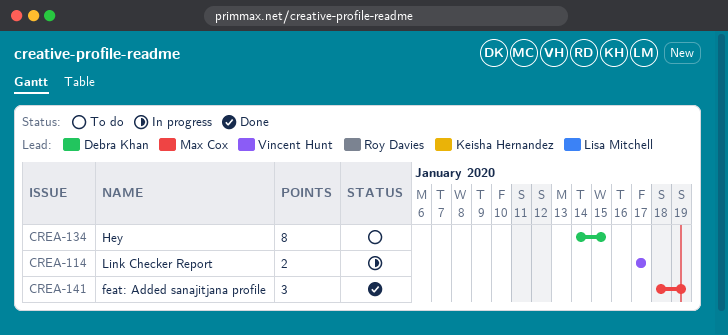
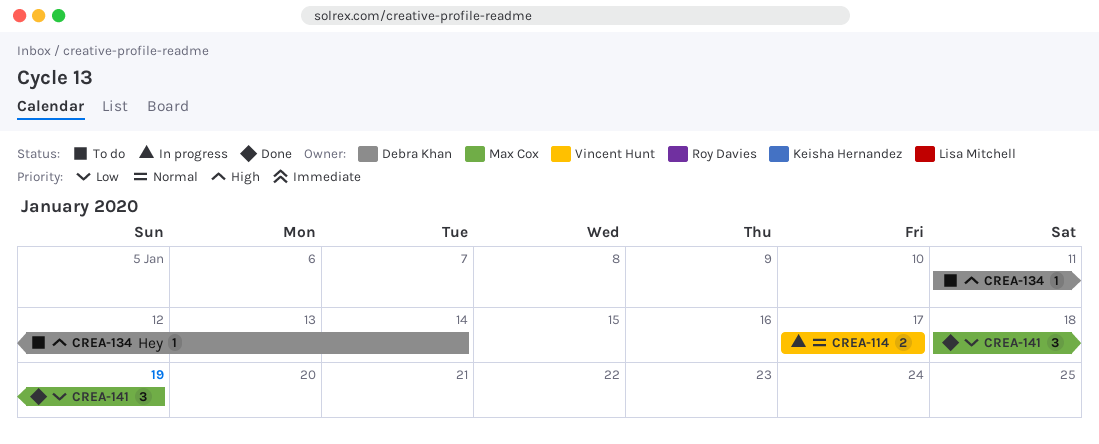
CREA-134, estimate: 8 -> 1
CREA-134, start: Jan 14 -> Jan 11
CREA-134, due: Jan 15 -> Jan 14

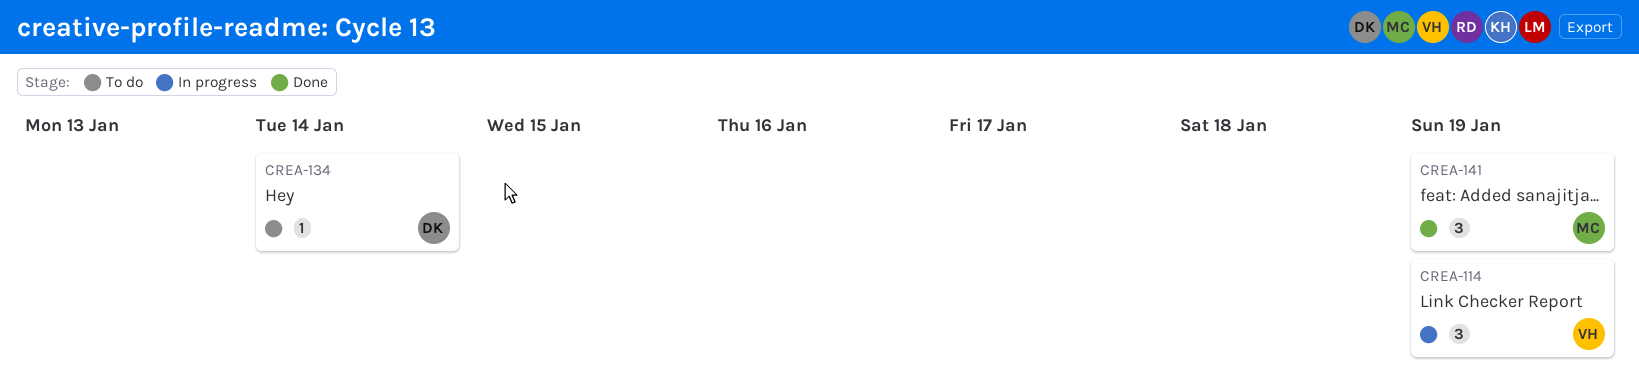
CREA-114, estimate: 2 -> 3
CREA-114, due: Jan 17 -> Jan 19

